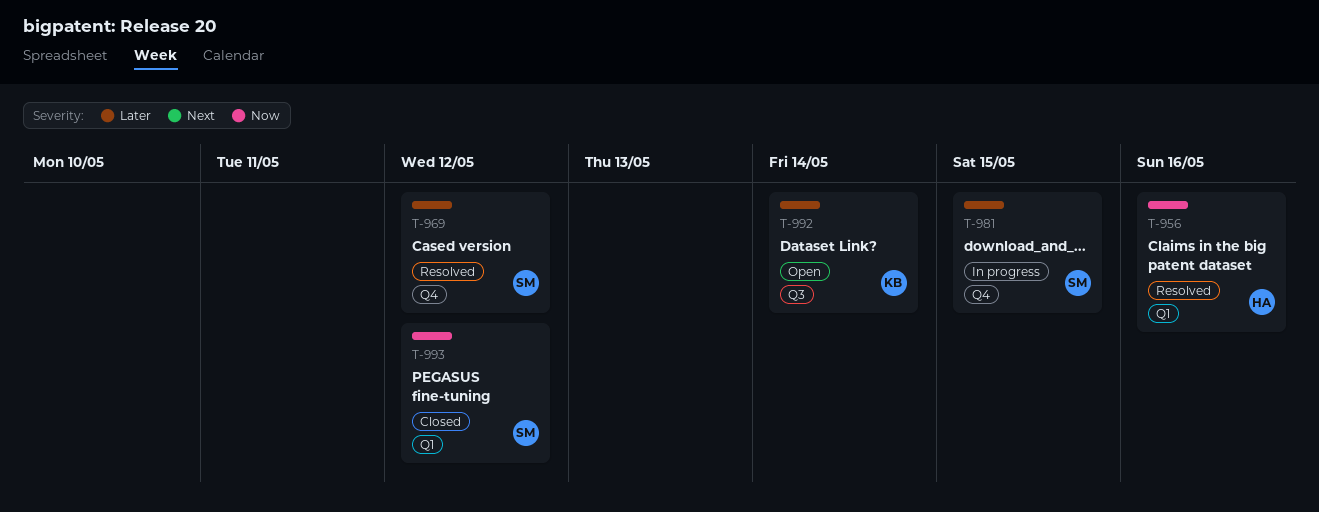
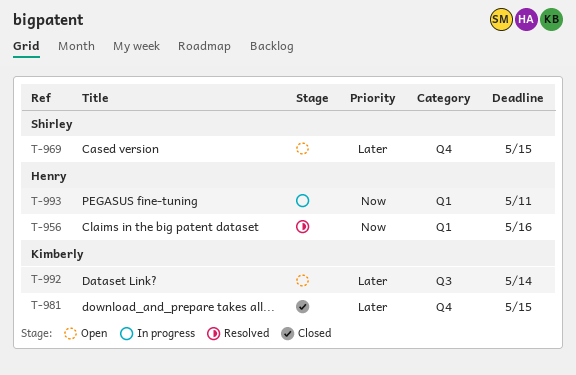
T-969, status: Resolved -> Open
T-969, due: May 12 -> May 15
T-981, status: In progress -> Closed
T-981, owner: Shirley -> Kimberly
T-993, status: Closed -> In progress
T-993, owner: Shirley -> Henry
T-993, due: May 12 -> May 11

